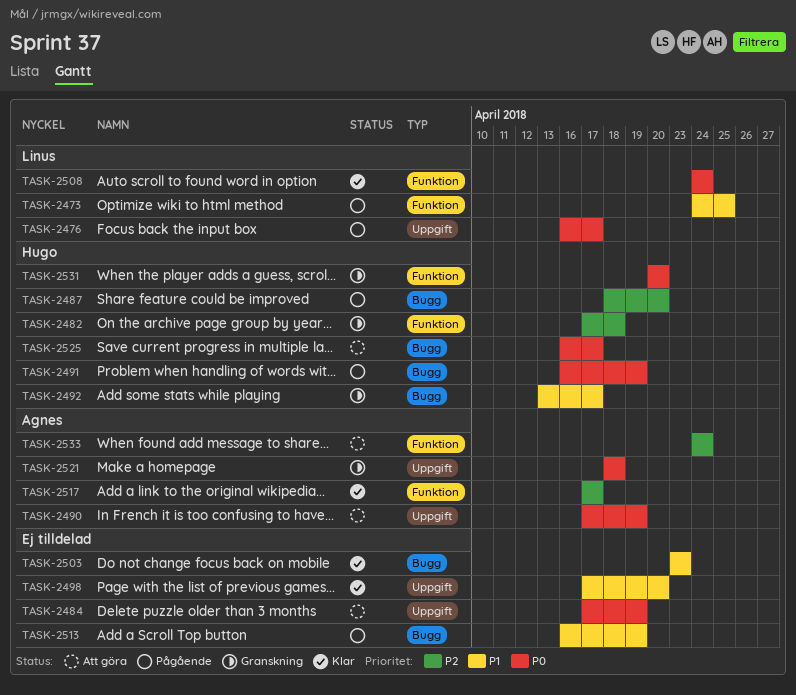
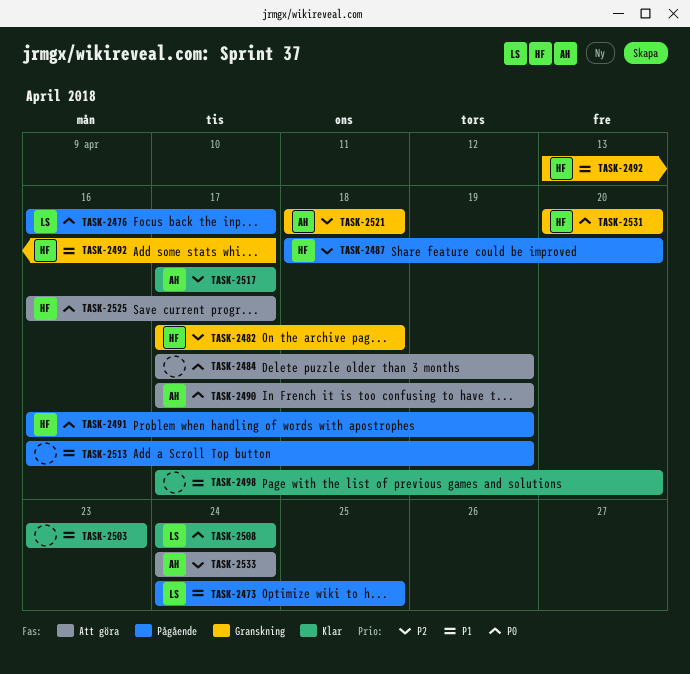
TASK-2521, priority: P0 -> P2

